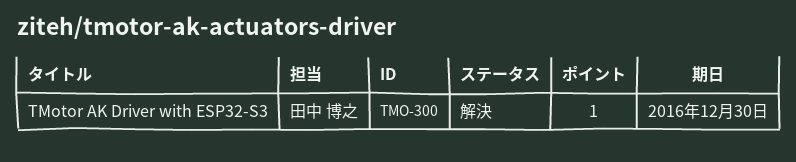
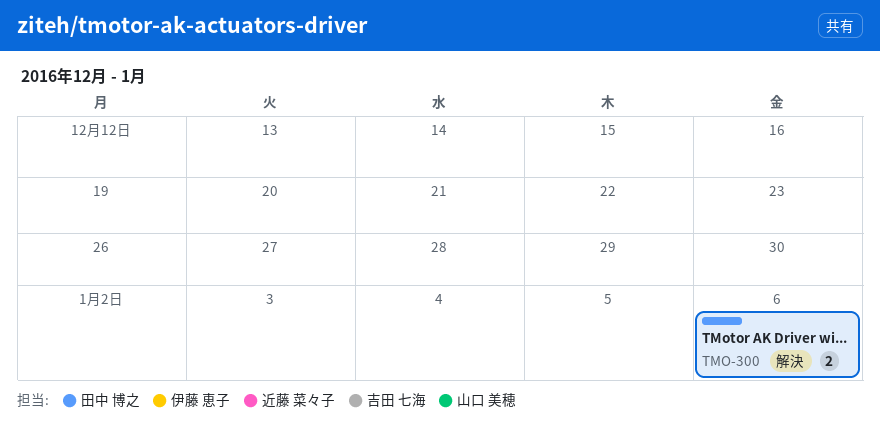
TMO-300, estimate: 1 -> 2
TMO-300, due: Dec 30 -> Jan 6

